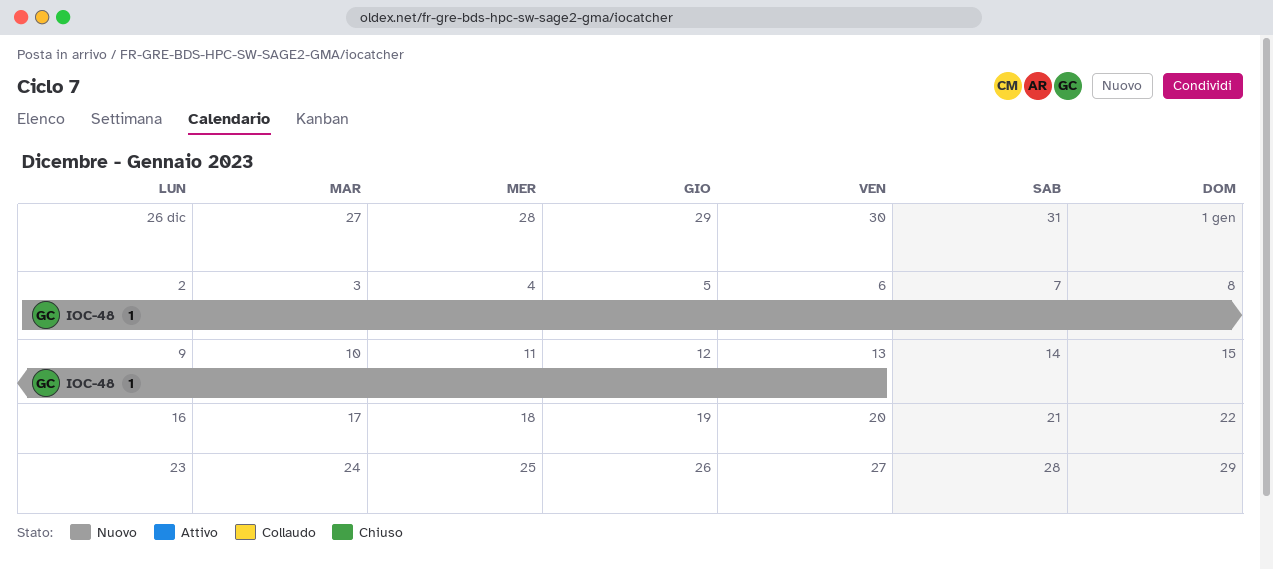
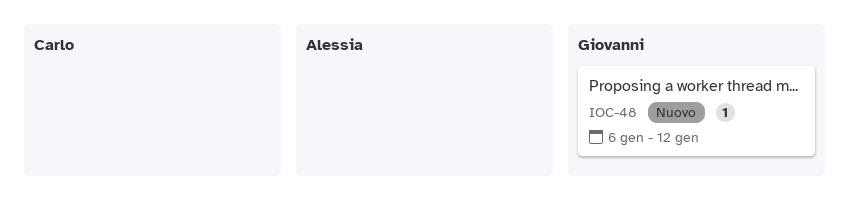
IOC-48, start: Jan 2 -> Jan 6
IOC-48, due: Jan 13 -> Jan 12

